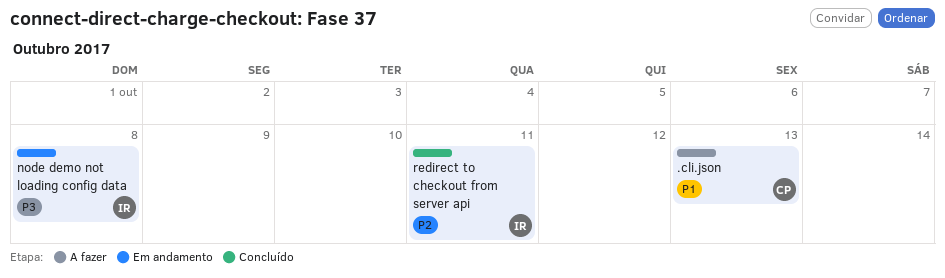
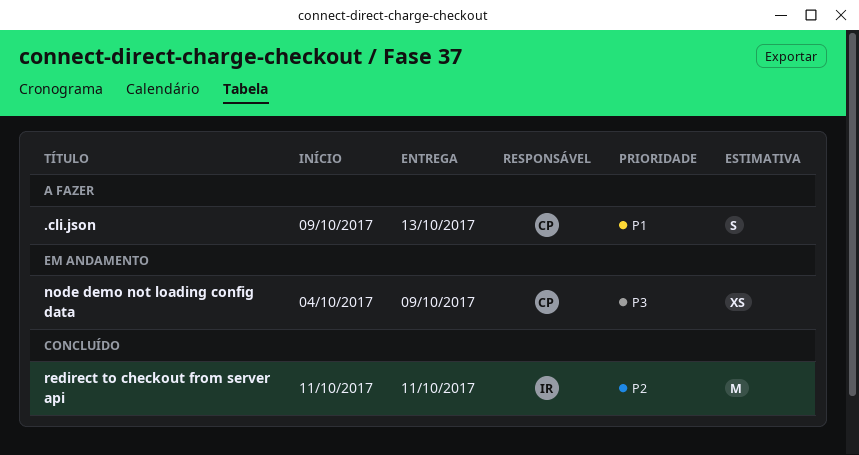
node demo not loading config data, owner: IR -> CP
node demo not loading config data, due: Oct 8 -> Oct 9

